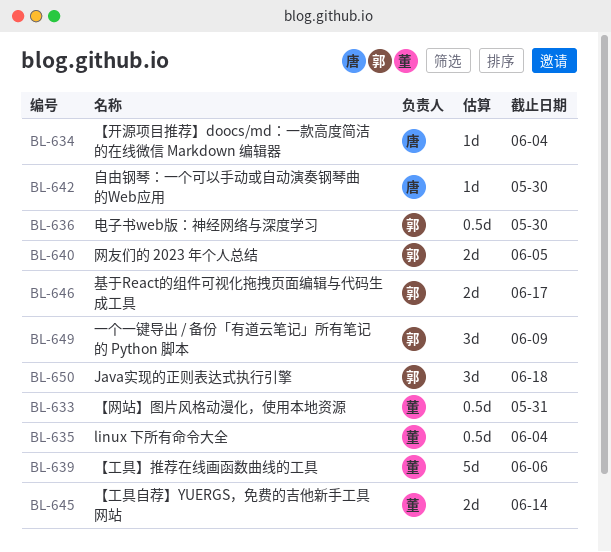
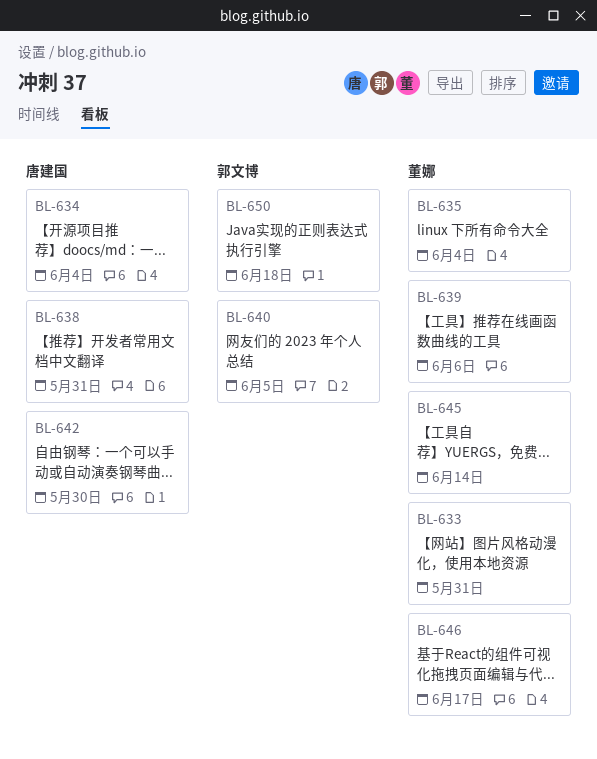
BL-636: present -> none
BL-638: none -> present
BL-646, owner: 郭文博 -> 董娜
BL-649: present -> none

